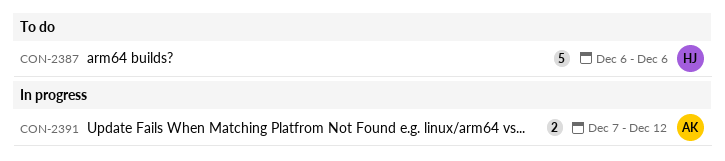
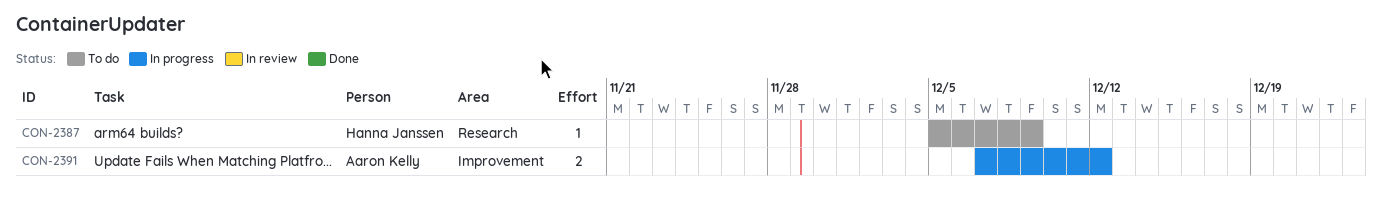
CON-2387, estimate: 5 -> 1
CON-2387, start: Dec 6 -> Dec 5
CON-2387, due: Dec 6 -> Dec 9

